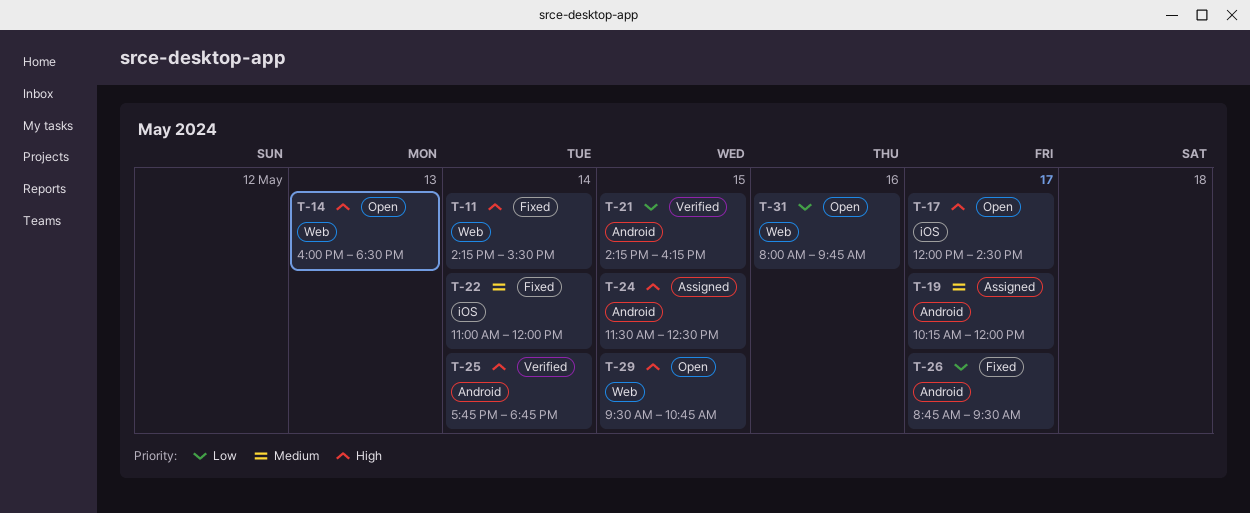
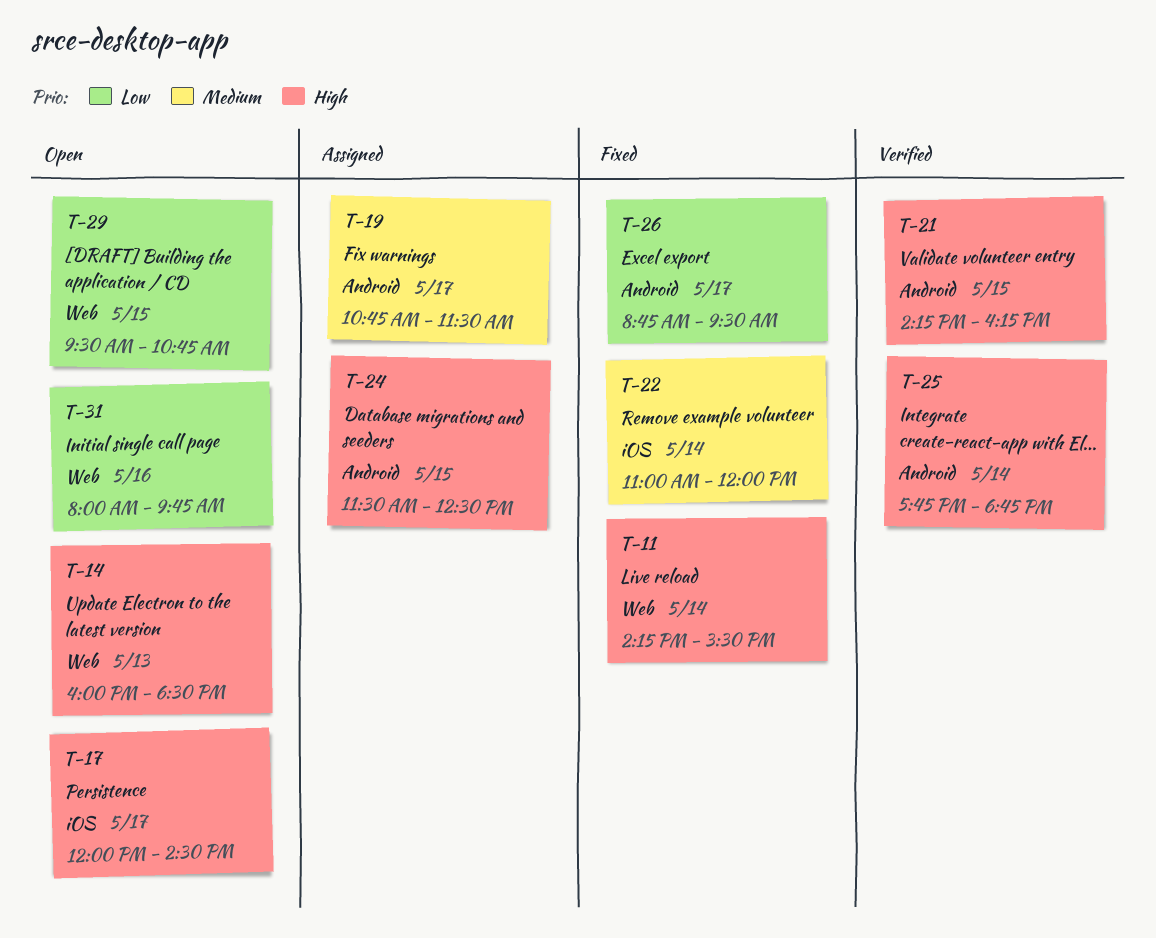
T-19, begins: 10:15 -> 10:45
T-19, ends: 12:00 -> 11:30
T-21, priority: Low -> High
T-29, priority: High -> Low

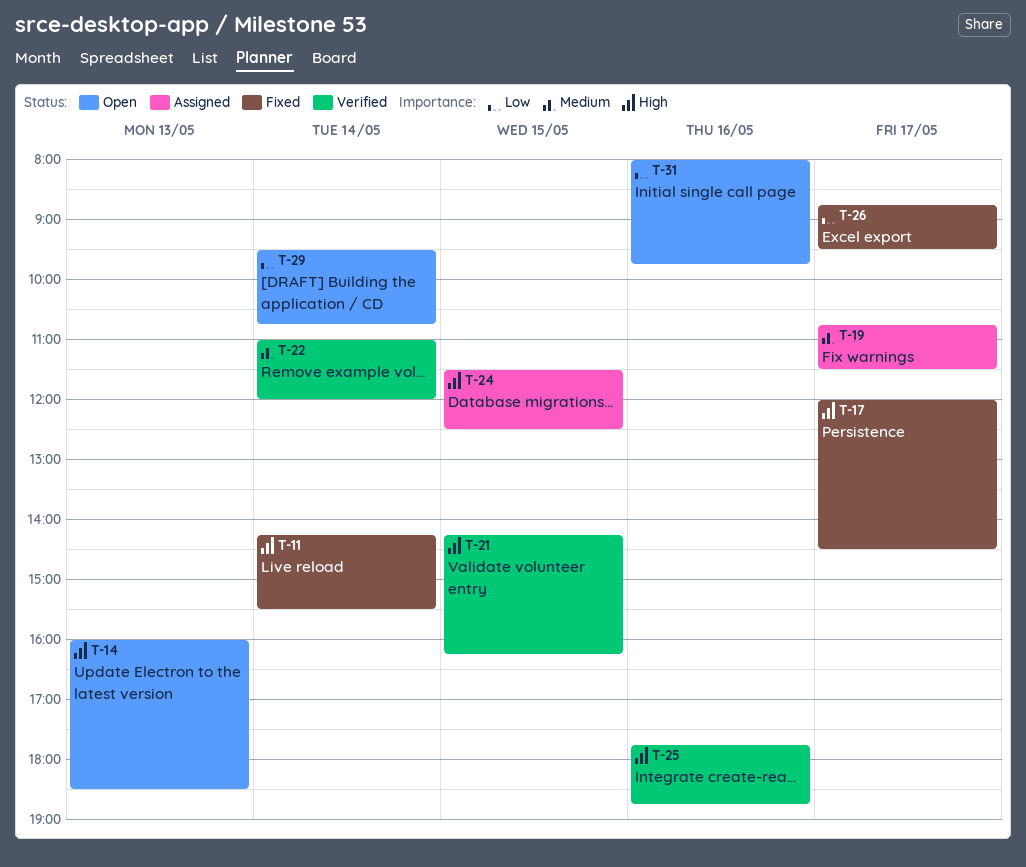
T-17, status: Open -> Fixed
T-22, status: Fixed -> Verified
T-25, day: May 14 -> May 16
T-29, day: May 15 -> May 14

